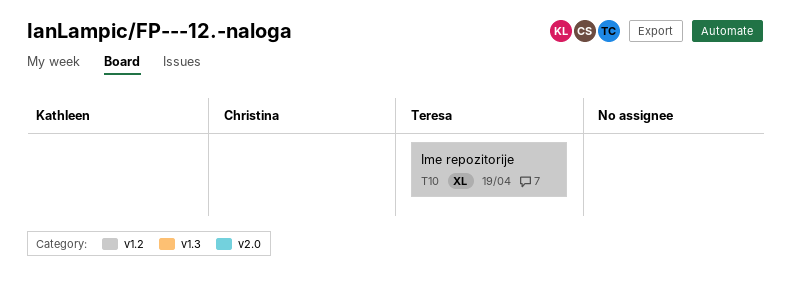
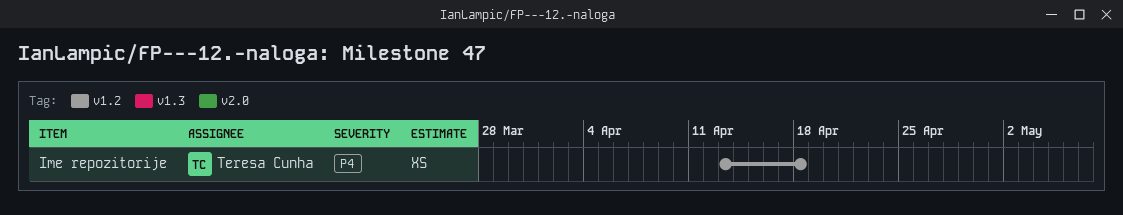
Ime repozitorije, estimate: XL -> XS
Ime repozitorije, due: Apr 19 -> Apr 18

